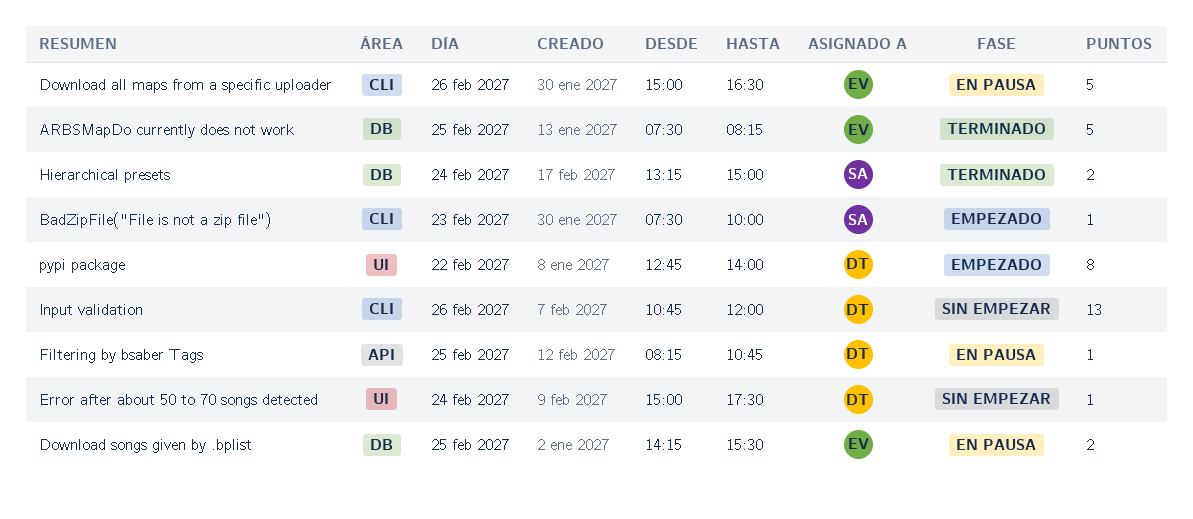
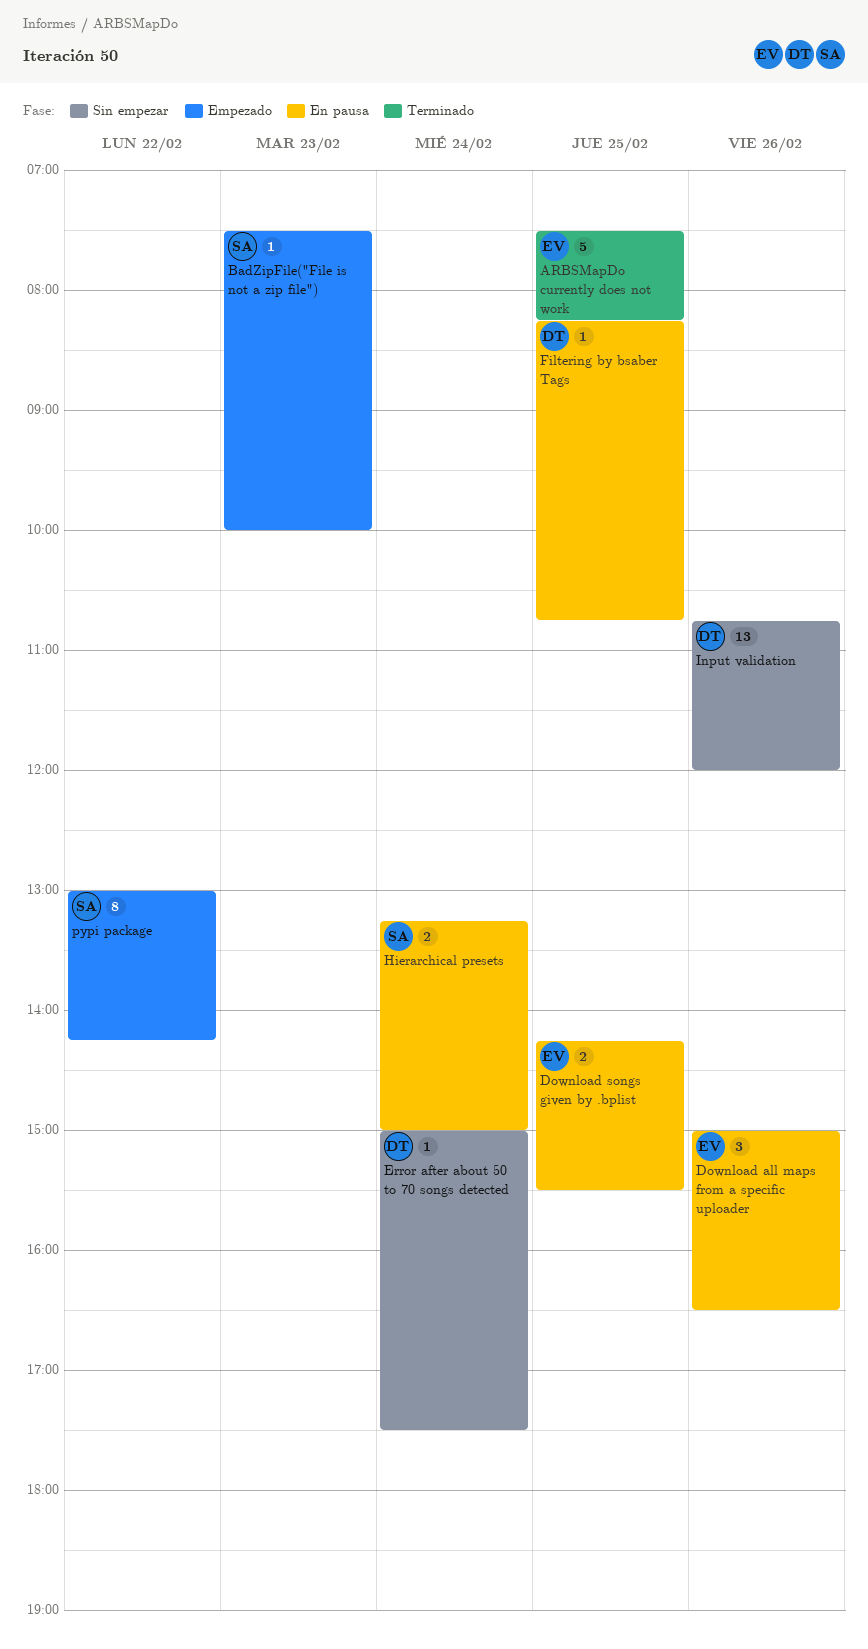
Download all maps from a specific uploader, estimate: 5 -> 3
Hierarchical presets, status: Terminado -> En pausa
pypi package, owner: DT -> SA
pypi package, begins: 12:45 -> 13:00
pypi package, ends: 14:00 -> 14:15

